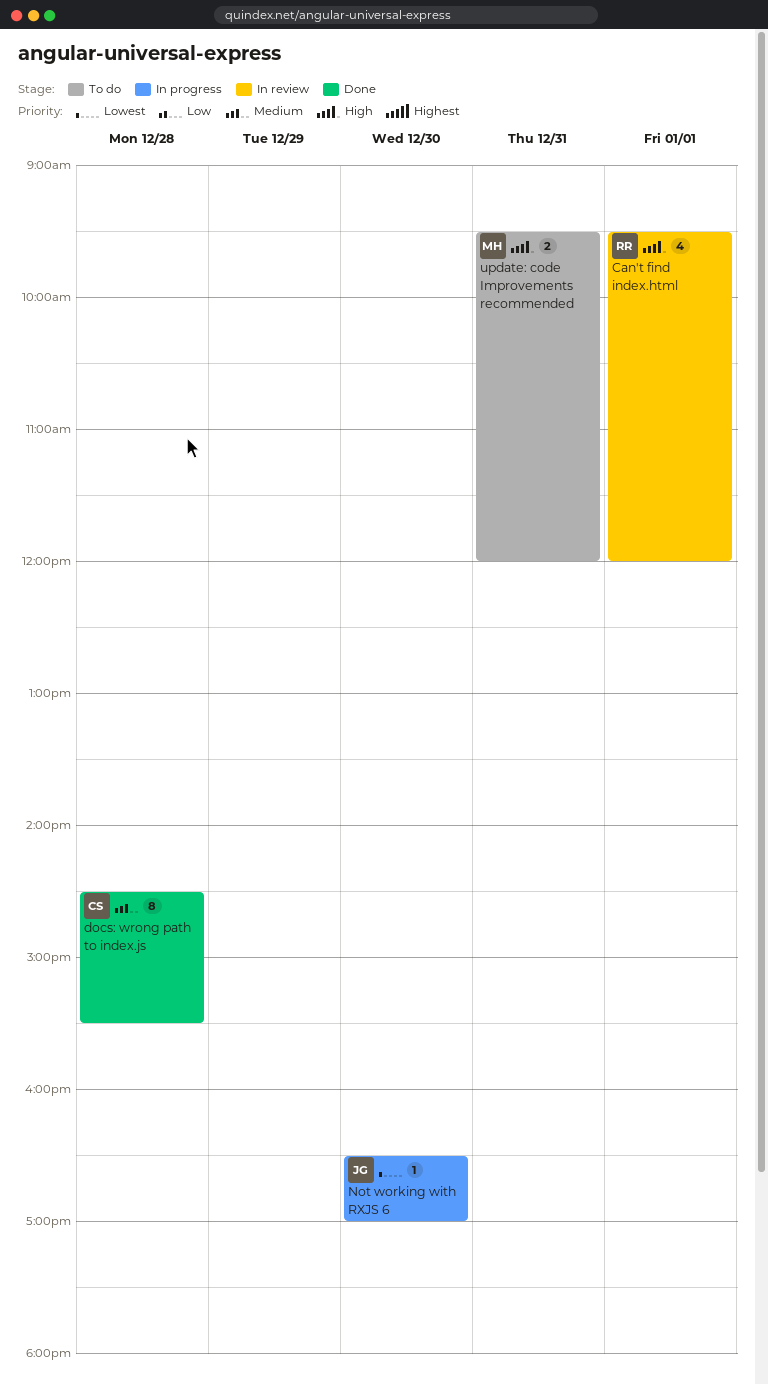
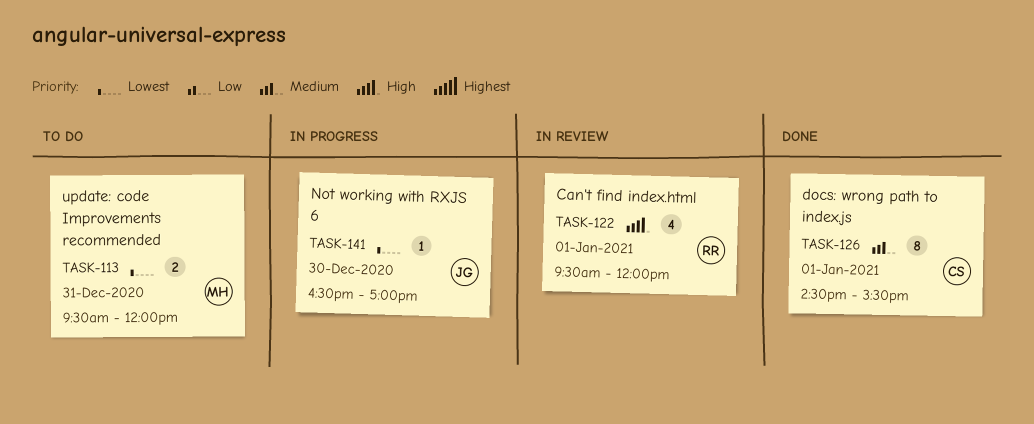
docs: wrong path to index.js, day: Dec 28 -> Jan 1
update: code Improvements recommended, priority: High -> Lowest

